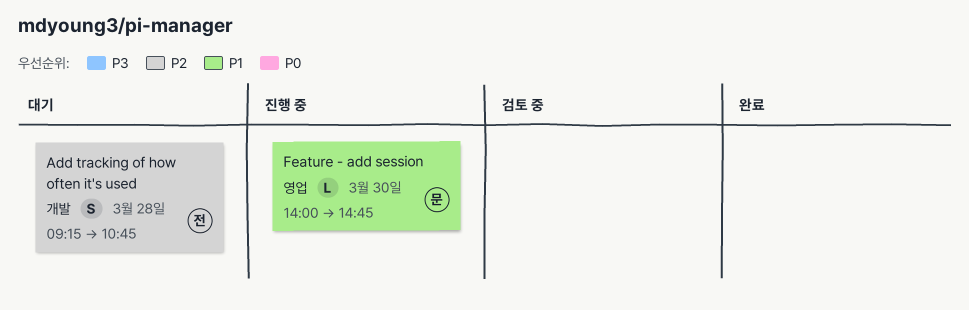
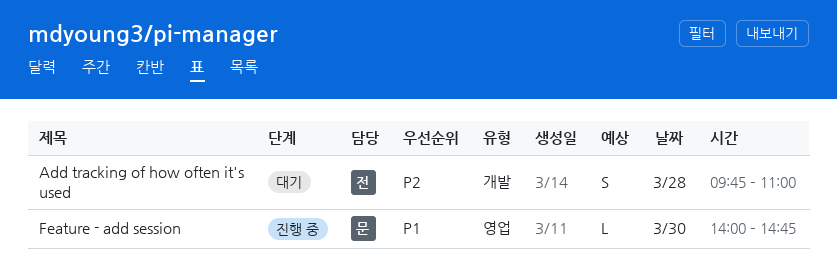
Add tracking of how often it's used, begins: 09:15 -> 09:45
Add tracking of how often it's used, ends: 10:45 -> 11:00

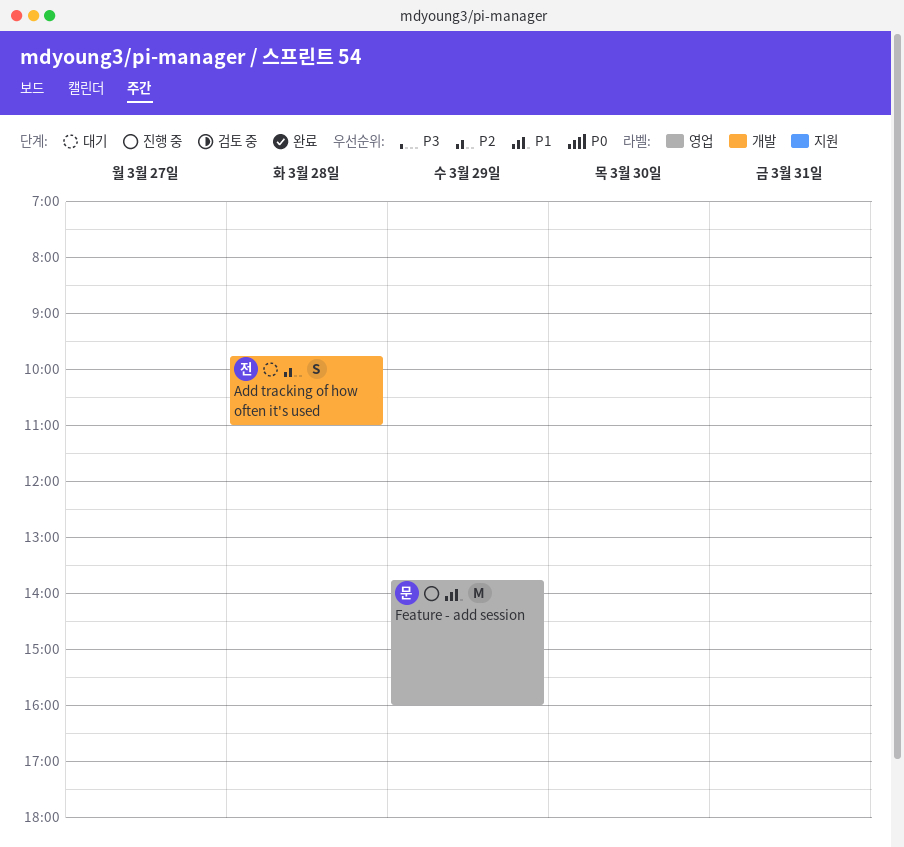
Feature - add session, estimate: L -> M
Feature - add session, day: Mar 30 -> Mar 29
Feature - add session, begins: 14:00 -> 13:45
Feature - add session, ends: 14:45 -> 16:00

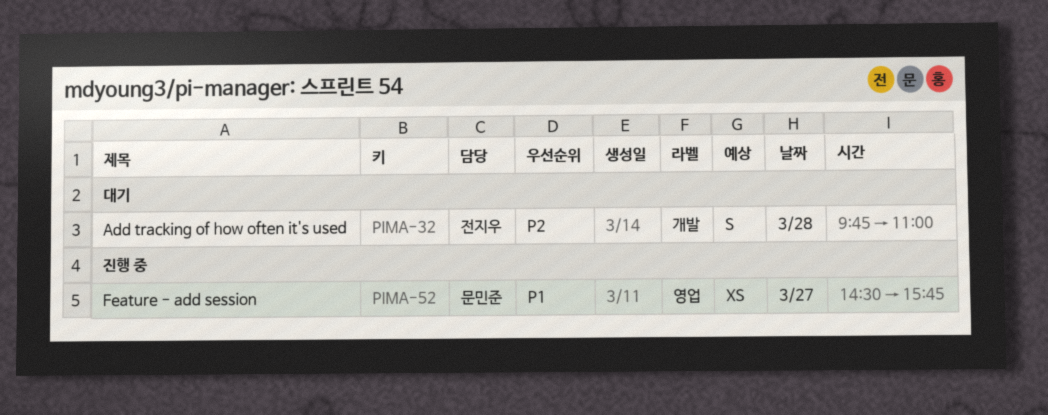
Feature - add session, estimate: M -> XS
Feature - add session, day: Mar 29 -> Mar 27
Feature - add session, begins: 13:45 -> 14:30
Feature - add session, ends: 16:00 -> 15:45

